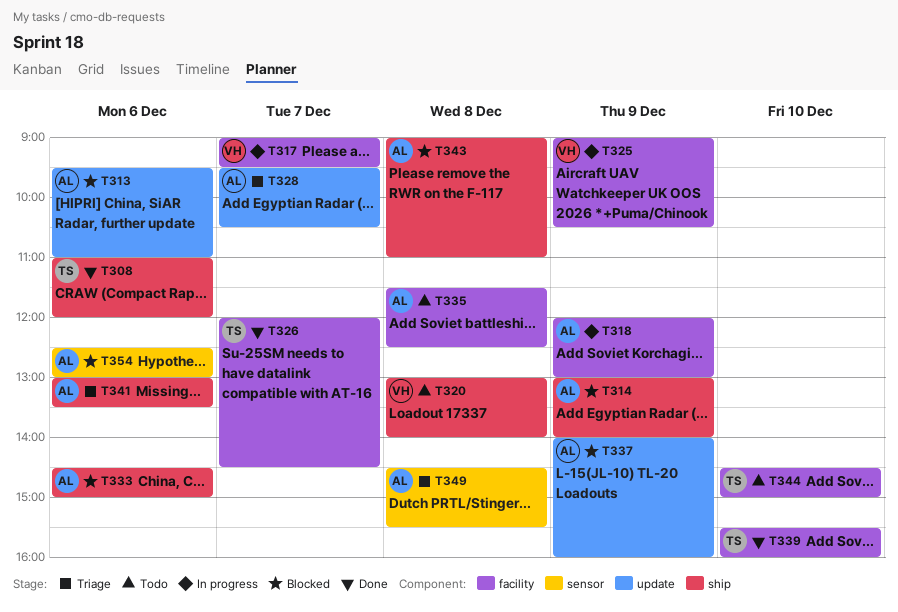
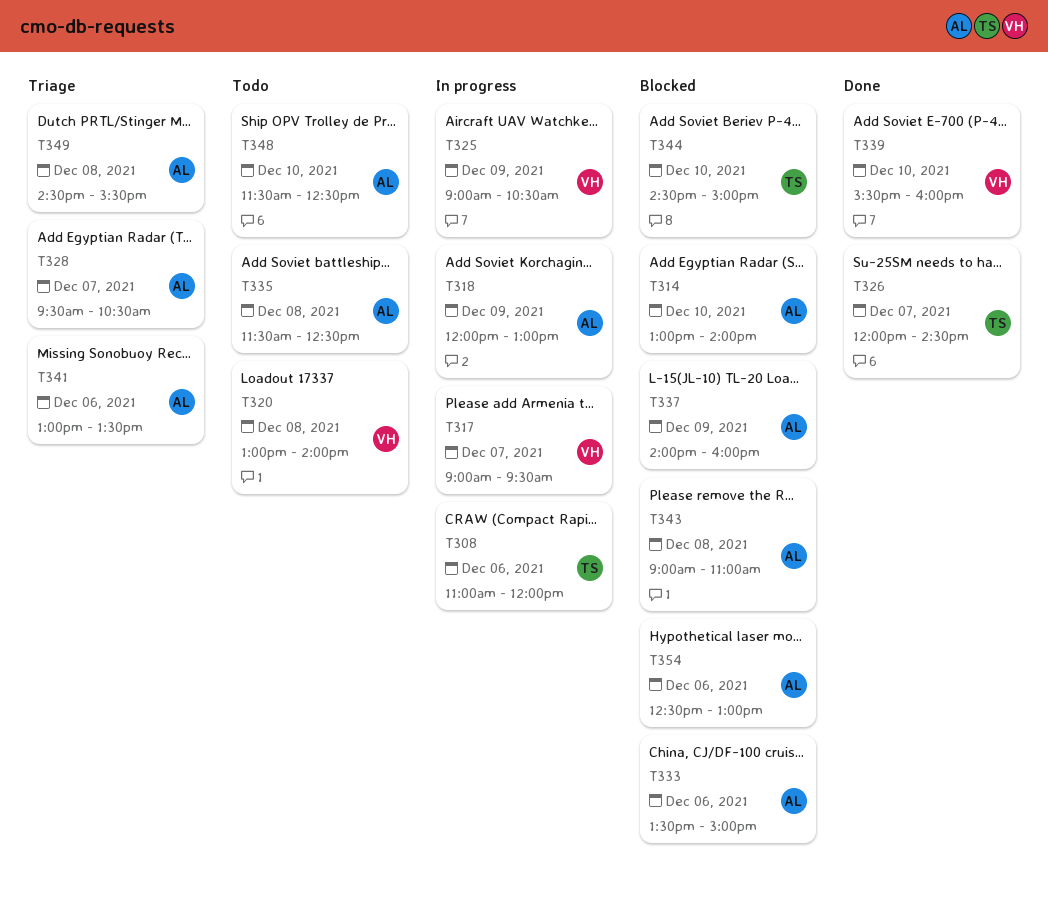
T308, status: Done -> In progress
T313: present -> none
T314, day: Dec 9 -> Dec 10
T333, begins: 14:30 -> 13:30
T339, owner: TS -> VH
T344, status: Todo -> Blocked
T348: none -> present

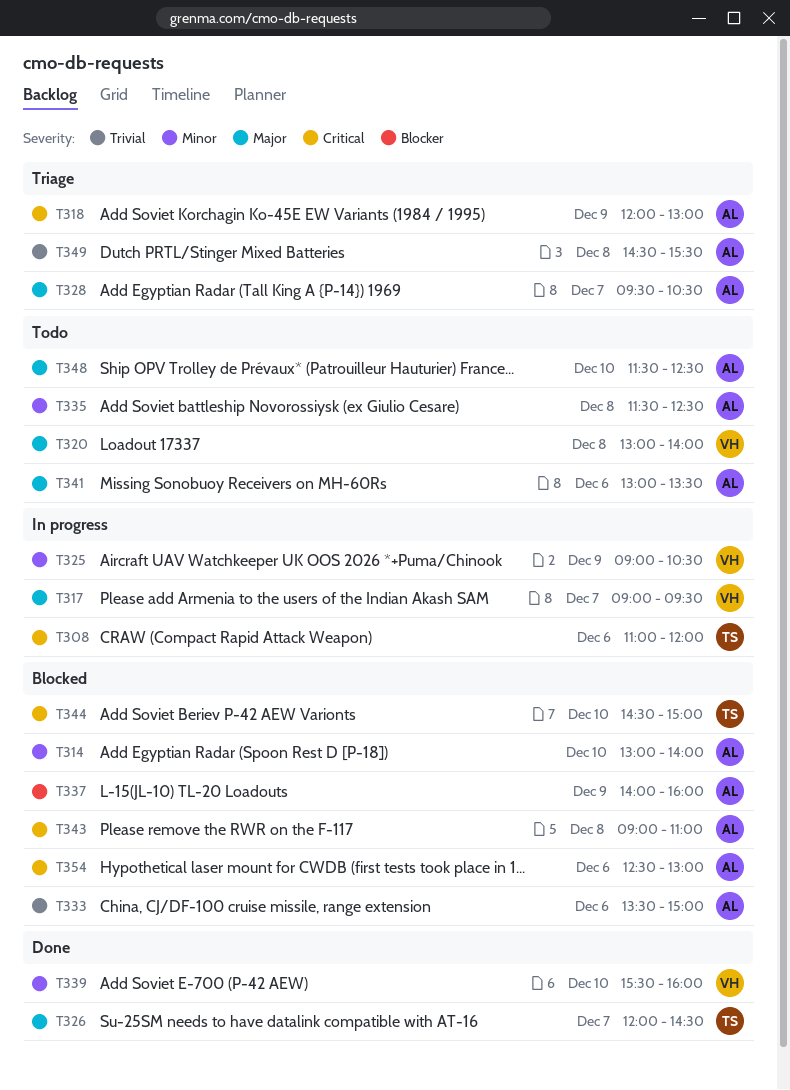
T318, status: In progress -> Triage
T341, status: Triage -> Todo

